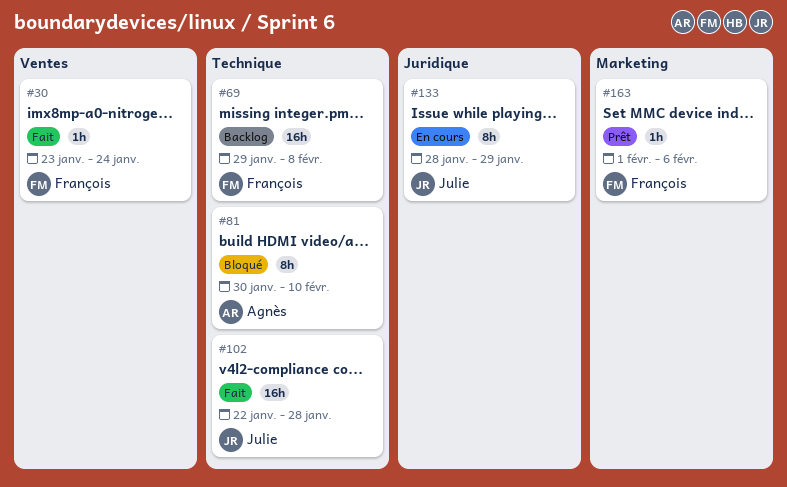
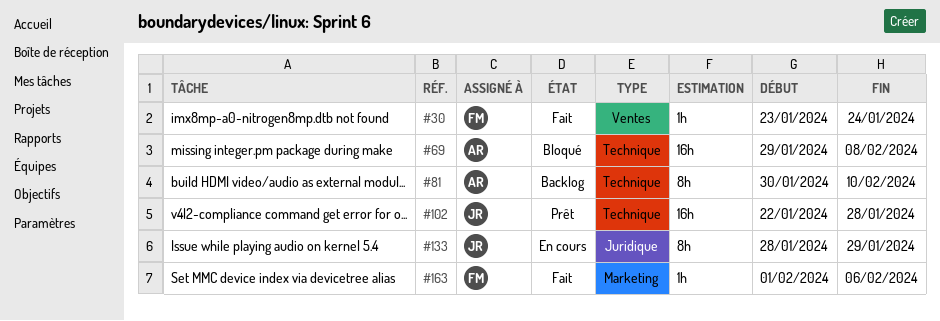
#69, status: Backlog -> Bloqué
#69, owner: François -> Agnès
#81, status: Bloqué -> Backlog
#102, status: Fait -> Prêt
#163, status: Prêt -> Fait

